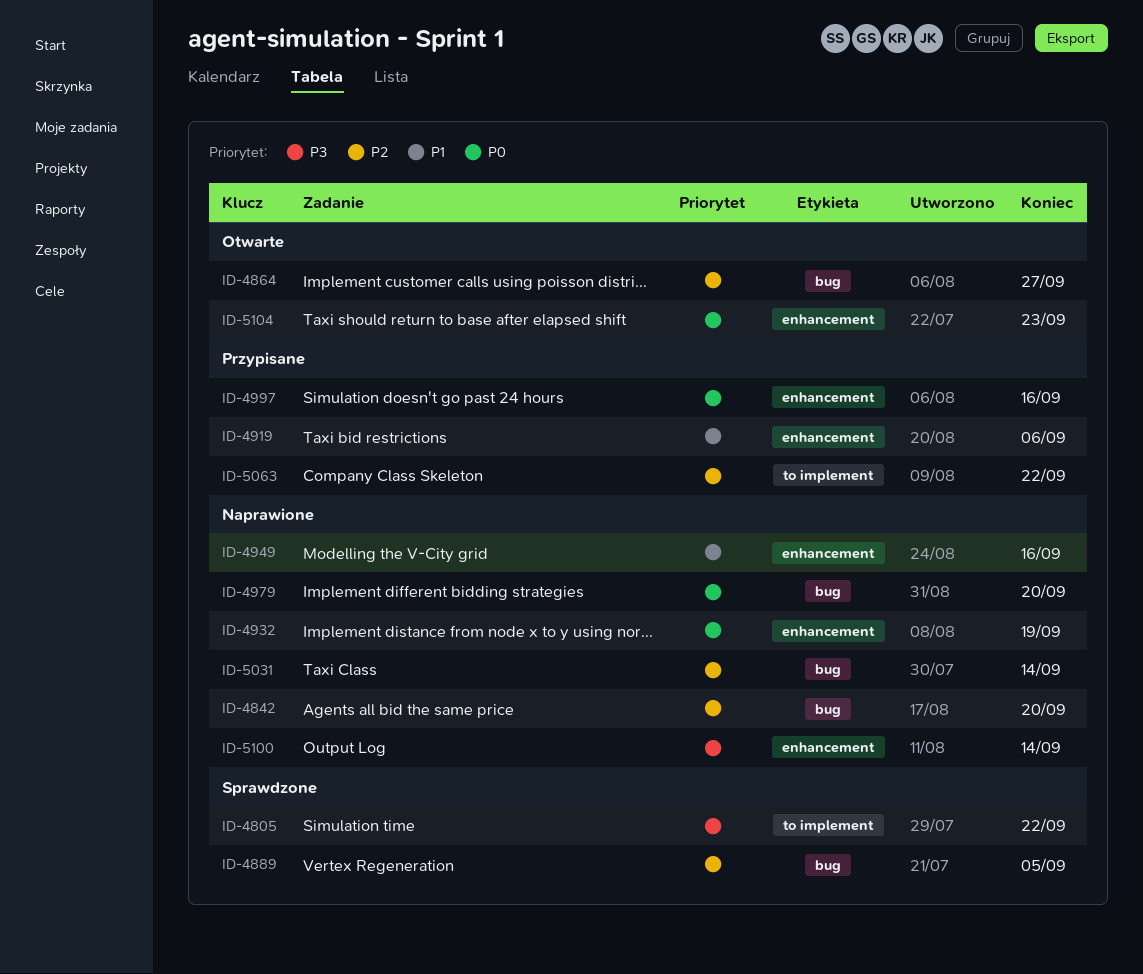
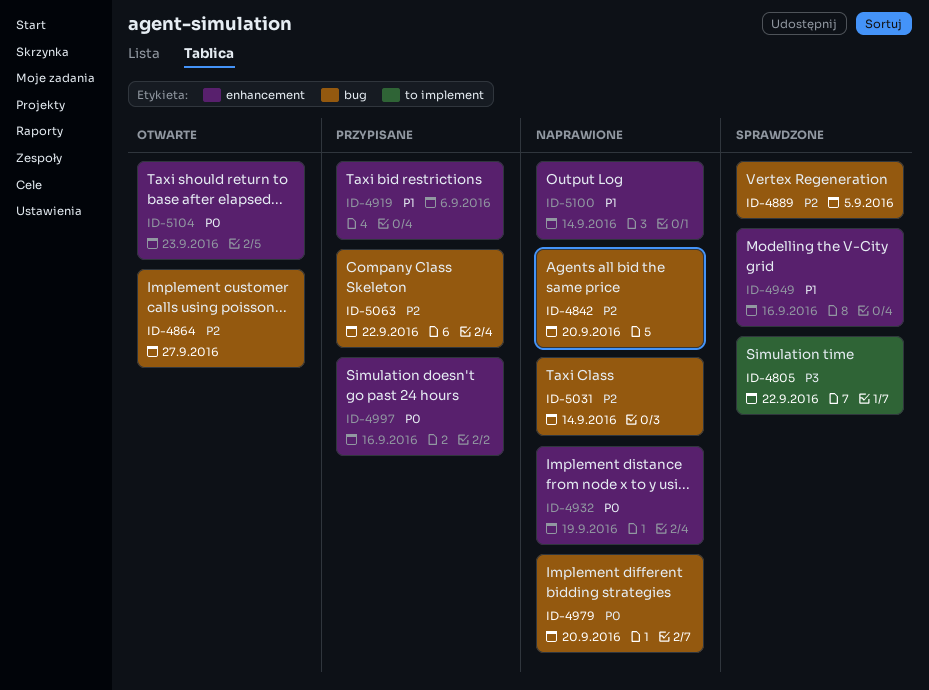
ID-4949, status: Naprawione -> Sprawdzone
ID-5063, label: to implement -> bug
ID-5100, priority: P3 -> P1

